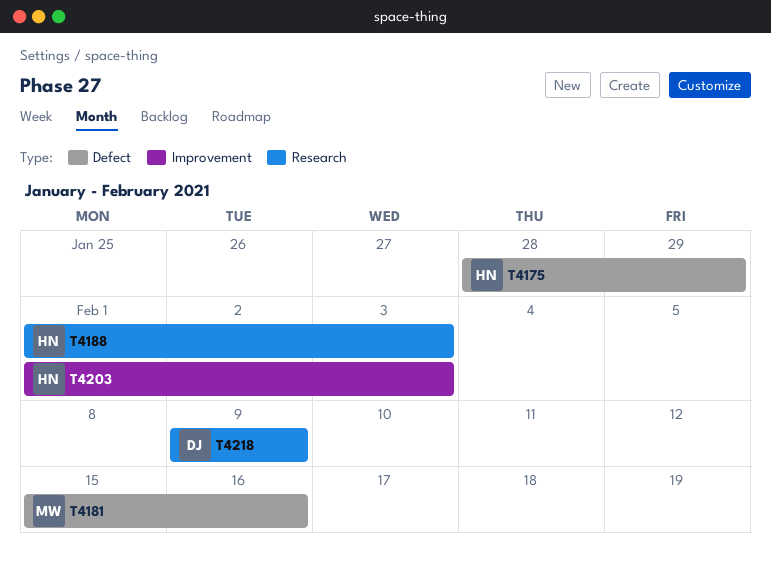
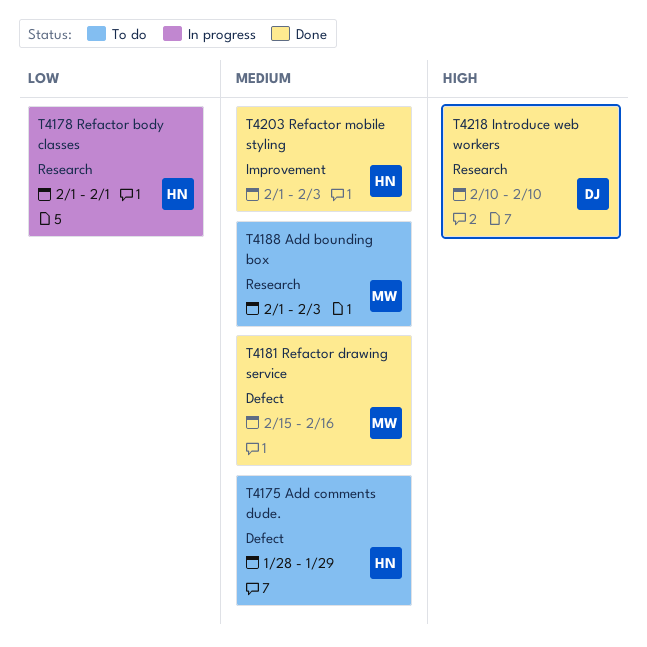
T4178: none -> present
T4188, owner: HN -> MW
T4218, start: Feb 9 -> Feb 10
T4218, due: Feb 9 -> Feb 10

